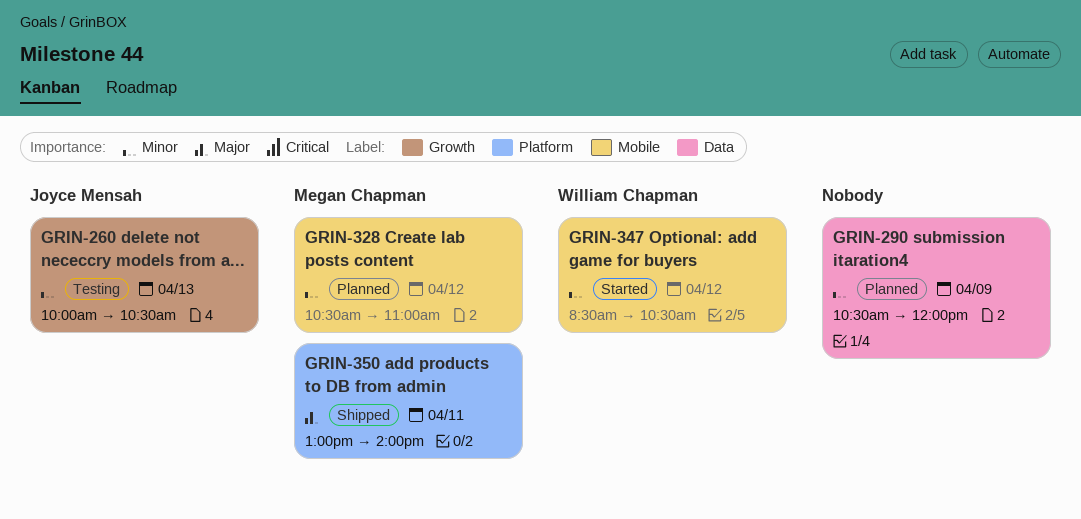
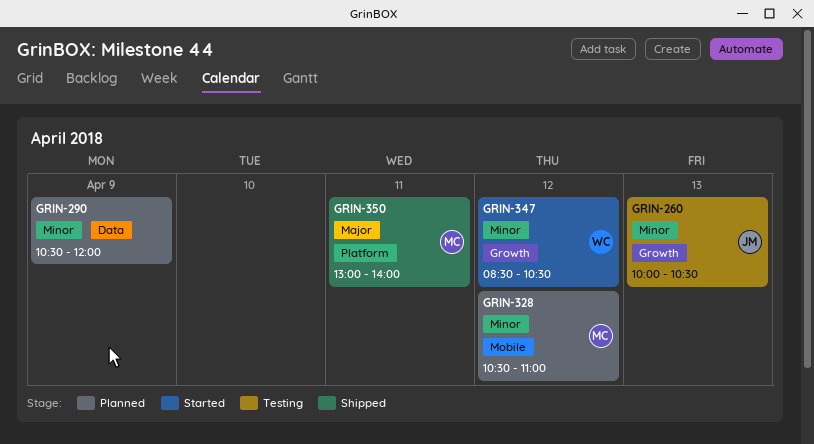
GRIN-347, label: Mobile -> Growth

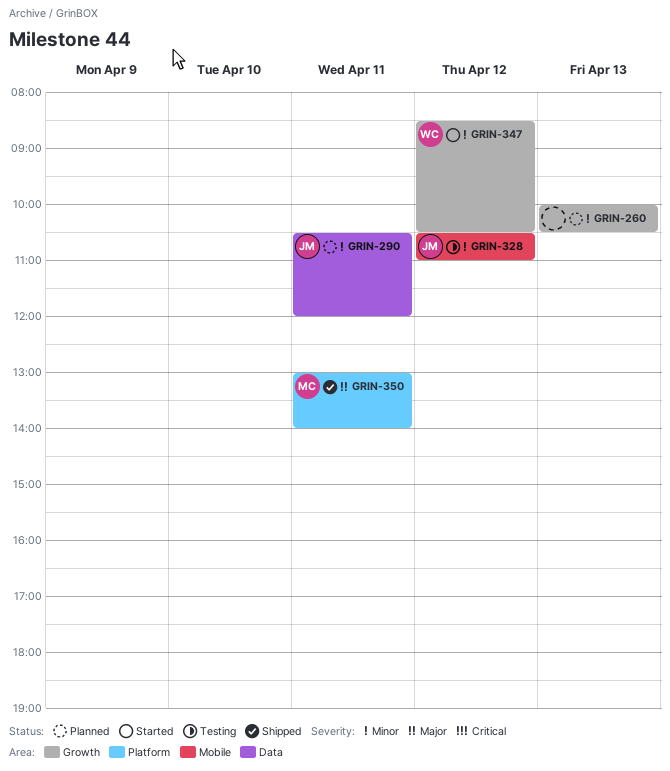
GRIN-260, status: Testing -> Planned
GRIN-260, owner: JM -> none
GRIN-290, owner: none -> JM
GRIN-290, day: Apr 9 -> Apr 11
GRIN-328, status: Planned -> Testing
GRIN-328, owner: MC -> JM

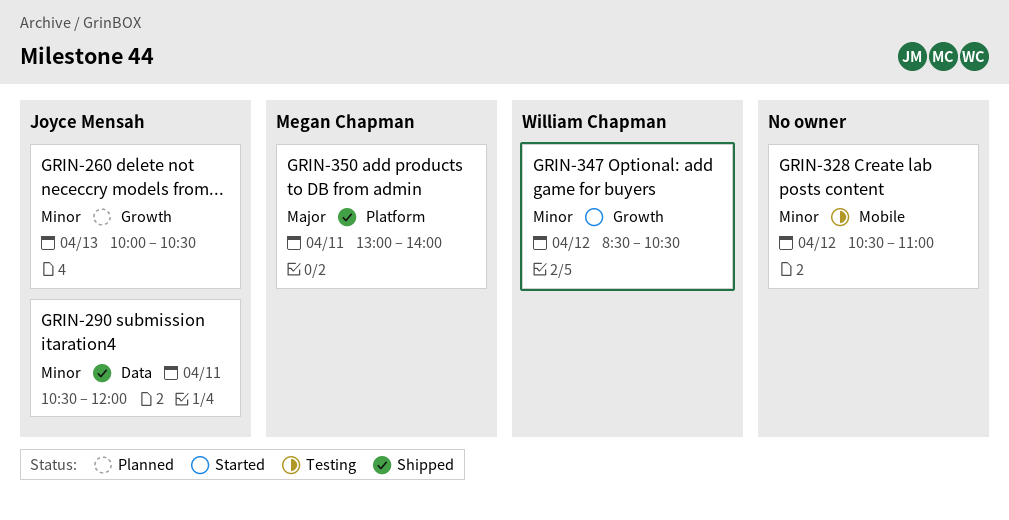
GRIN-260, owner: none -> Joyce Mensah
GRIN-290, status: Planned -> Shipped
GRIN-328, owner: Joyce Mensah -> none

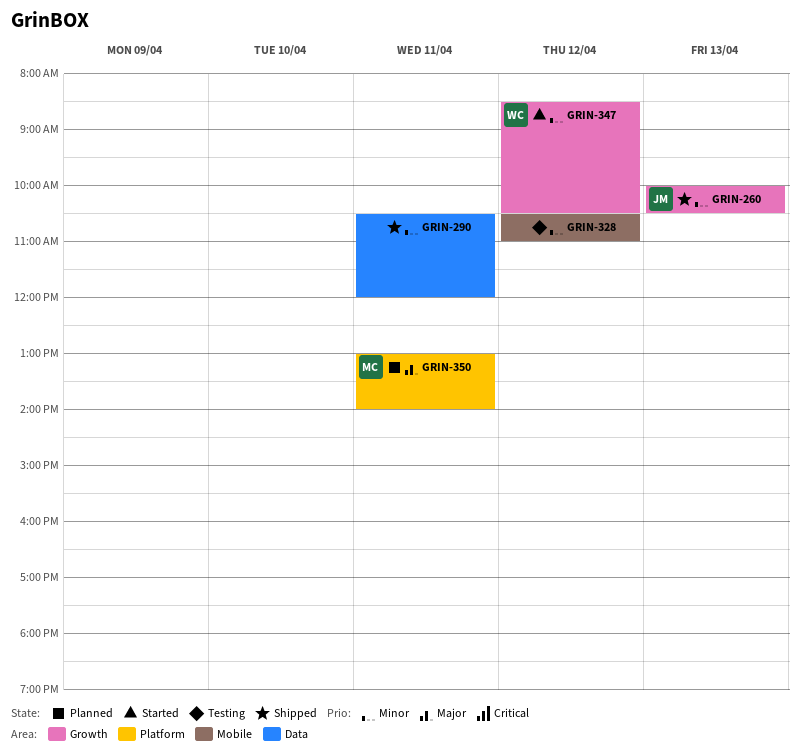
GRIN-260, status: Planned -> Shipped
GRIN-290, owner: Joyce Mensah -> none
GRIN-350, status: Shipped -> Planned

